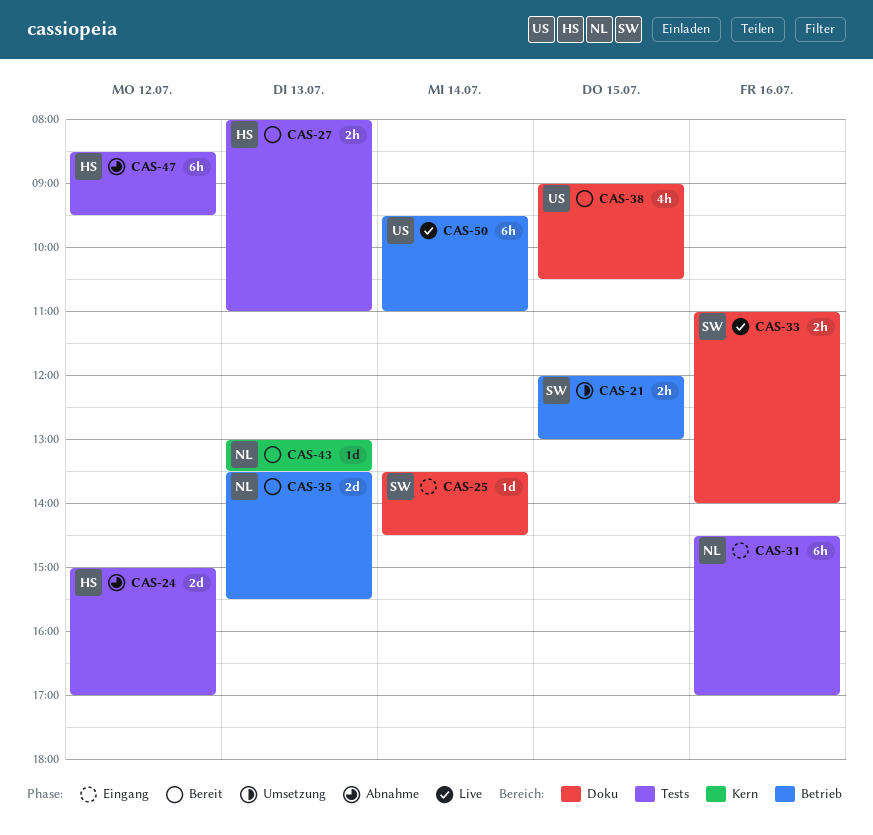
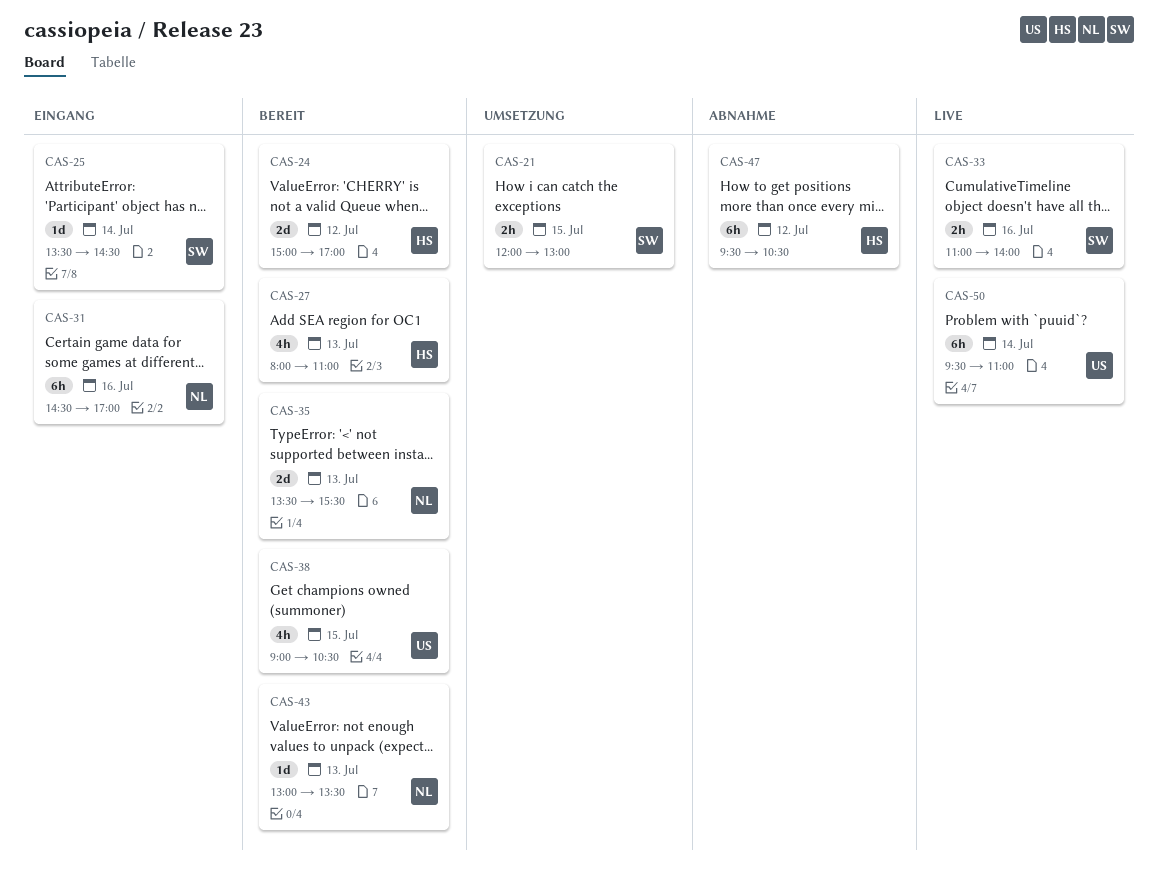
CAS-24, status: Abnahme -> Bereit
CAS-27, estimate: 2h -> 4h
CAS-47, begins: 08:30 -> 09:30
CAS-47, ends: 09:30 -> 10:30

